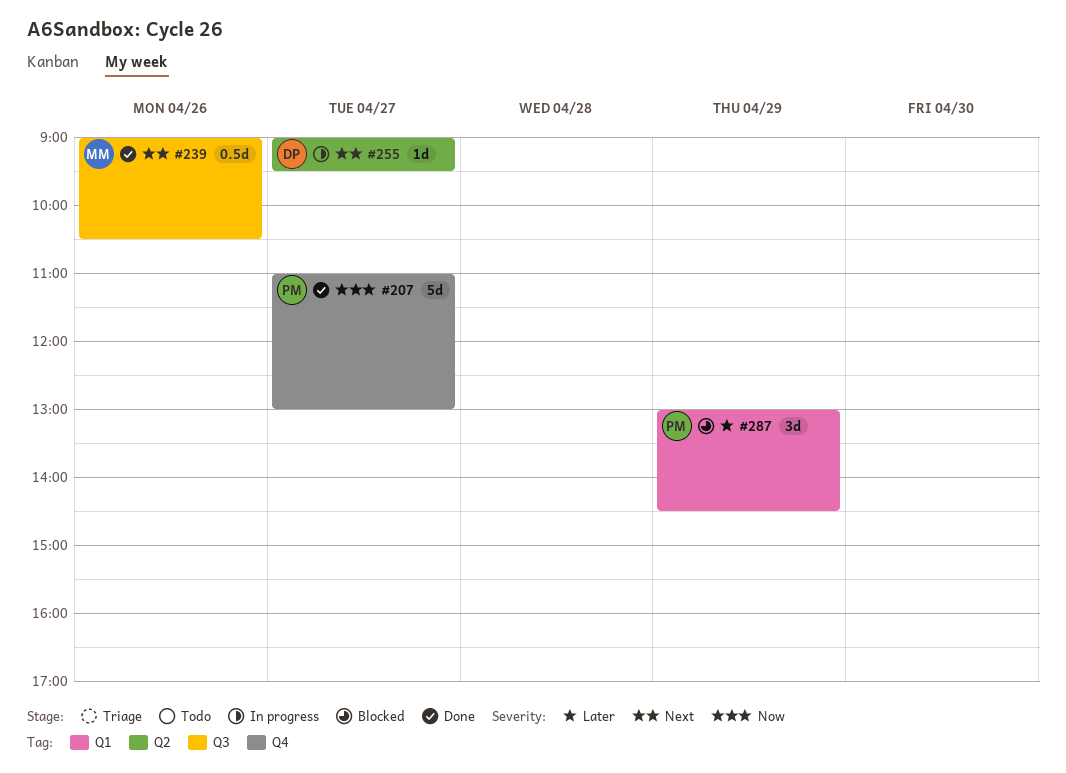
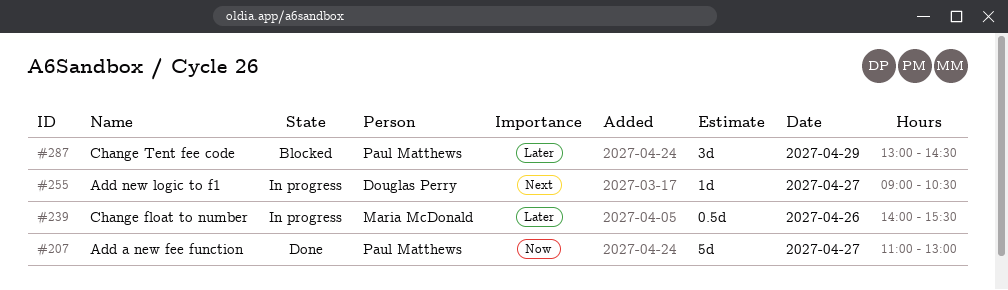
#239, status: Done -> In progress
#239, priority: Next -> Later
#239, begins: 09:00 -> 14:00
#239, ends: 10:30 -> 15:30
#255, ends: 09:30 -> 10:30

